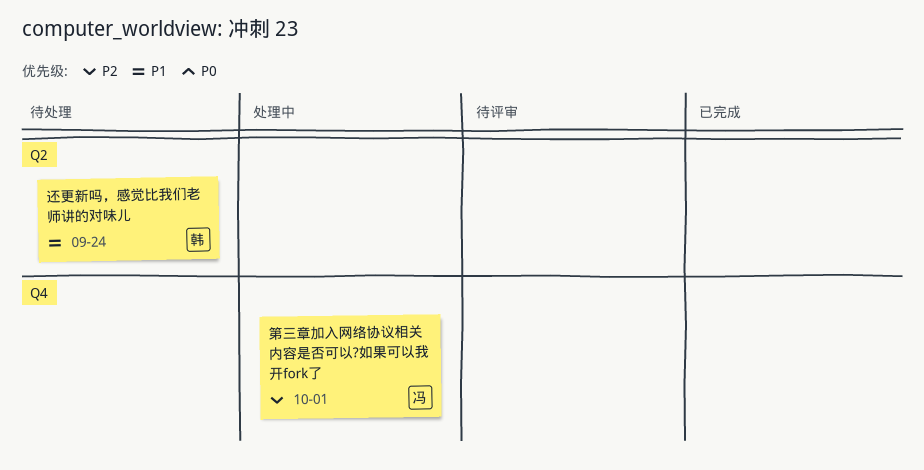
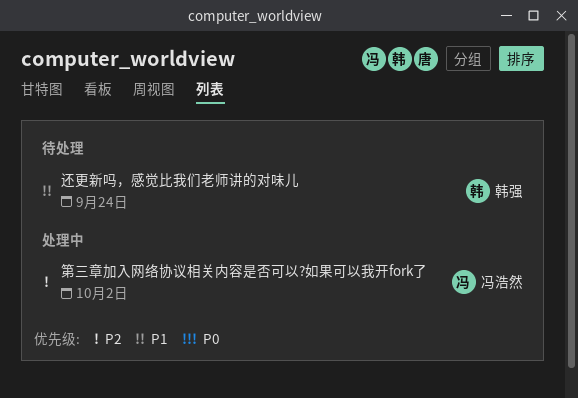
第三章加入网络协议相关内容是否可以?如果可以我开fork了, due: Oct 1 -> Oct 2

